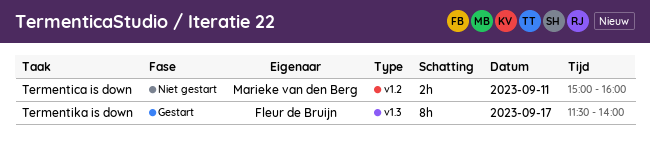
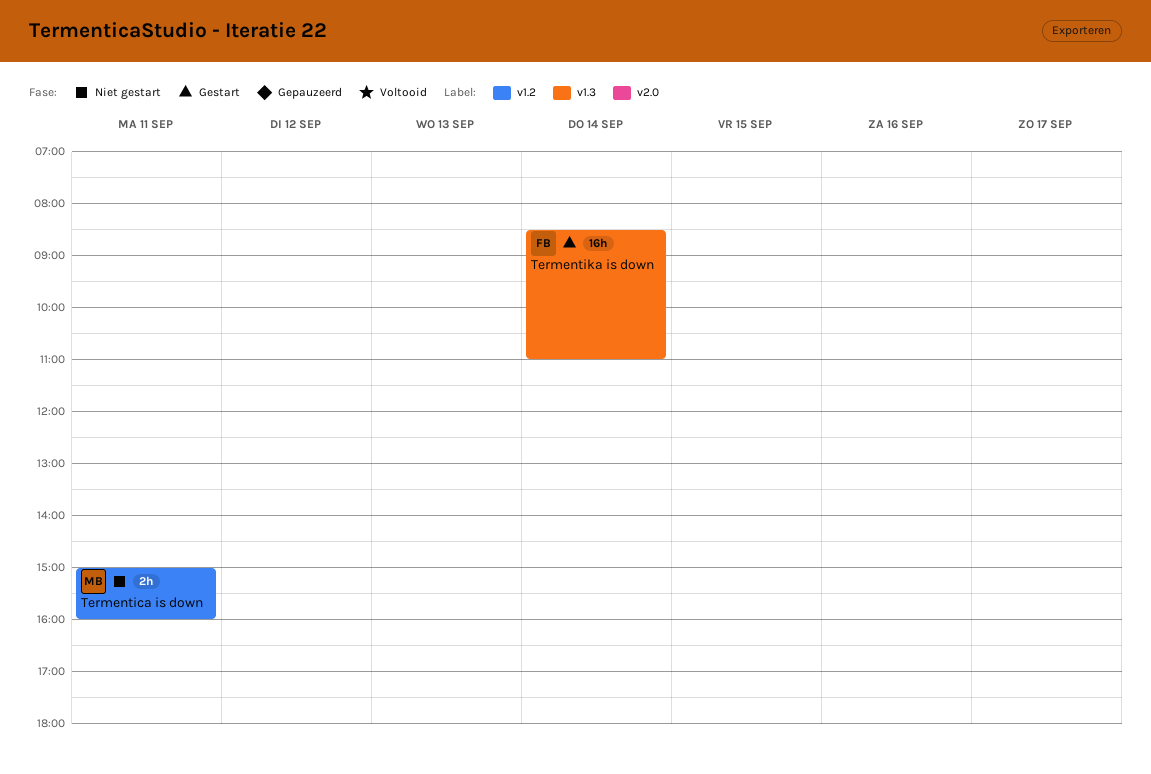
Termentika is down, estimate: 8h -> 16h
Termentika is down, day: Sep 17 -> Sep 14
Termentika is down, begins: 11:30 -> 08:30
Termentika is down, ends: 14:00 -> 11:00

